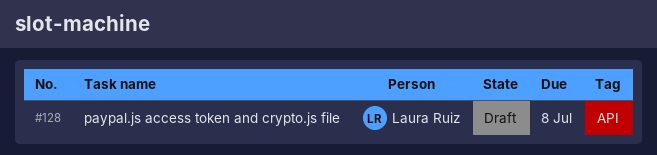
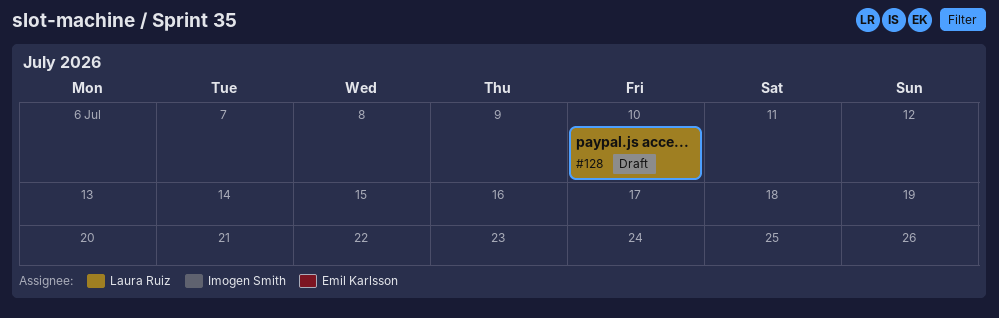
#128, due: Jul 8 -> Jul 10

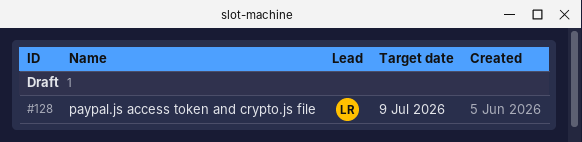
#128, due: Jul 10 -> Jul 9

